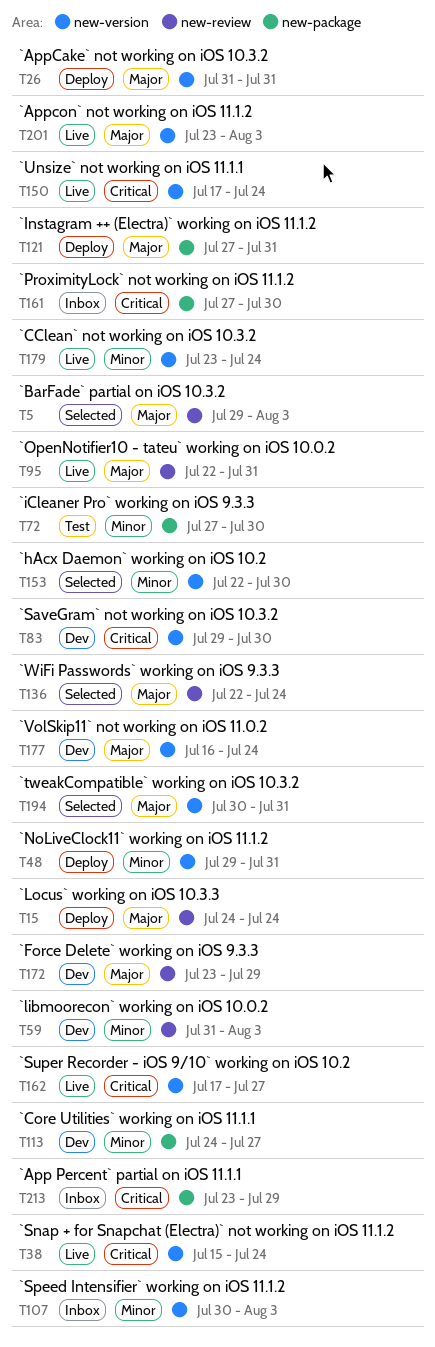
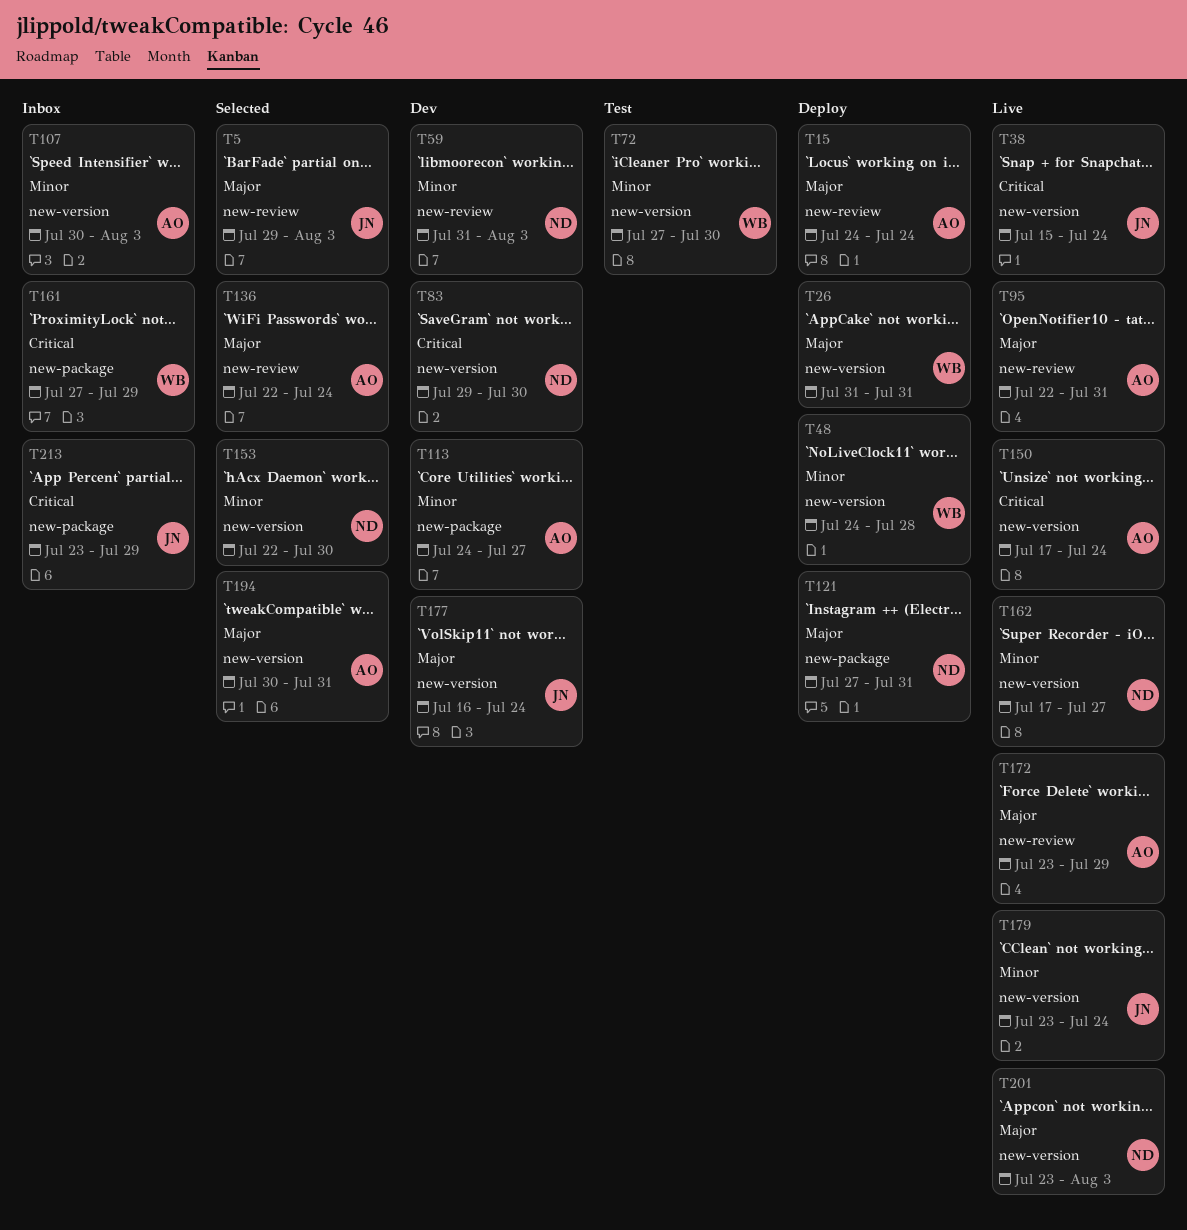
T48, start: Jul 29 -> Jul 24
T48, due: Jul 31 -> Jul 28
T72, label: new-package -> new-version
T161, due: Jul 30 -> Jul 29
T162, priority: Critical -> Minor
T172, status: Dev -> Live

